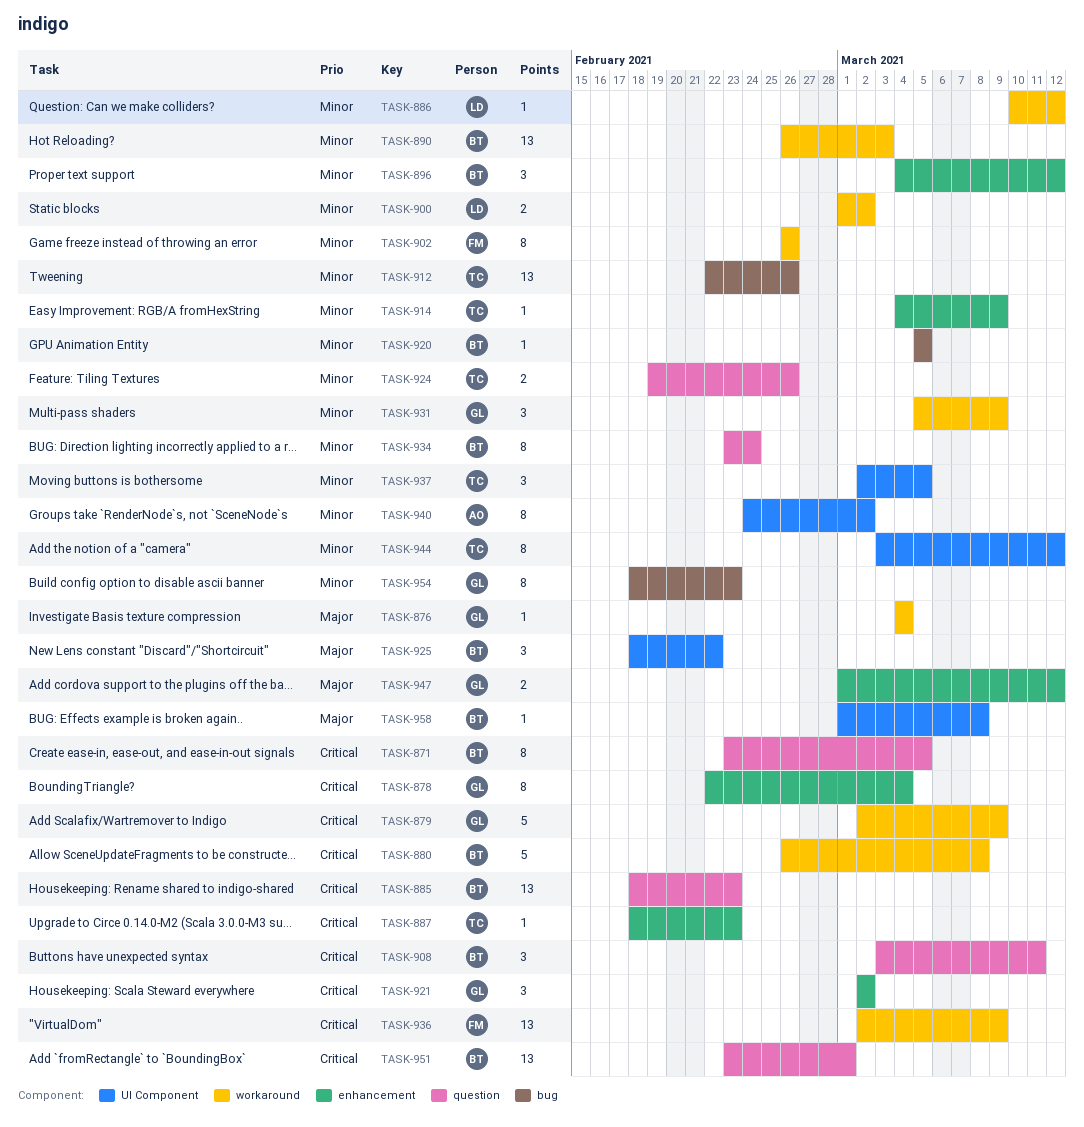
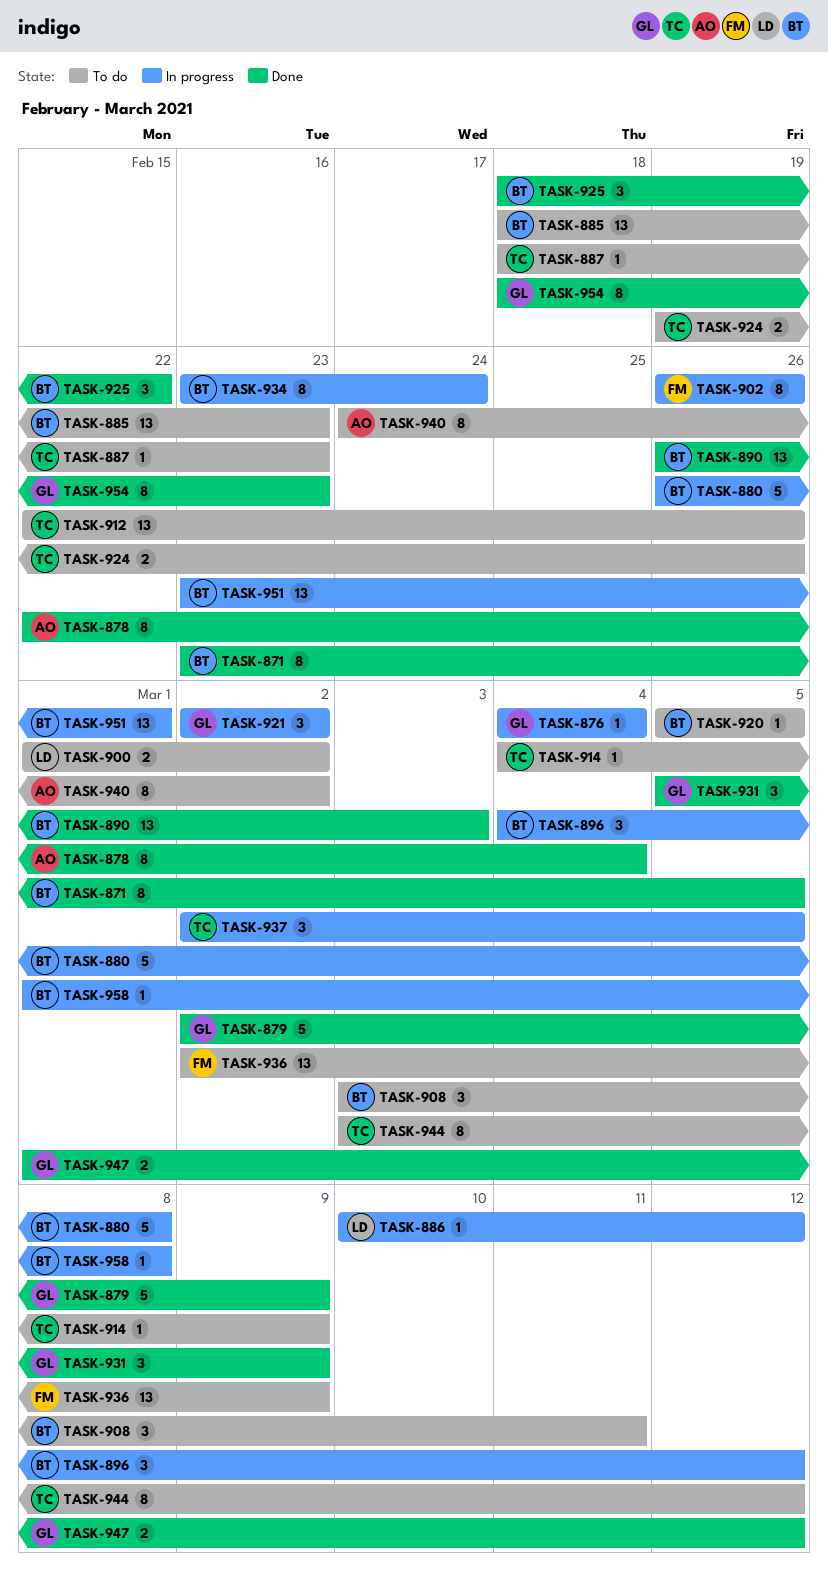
TASK-878, owner: GL -> AO

